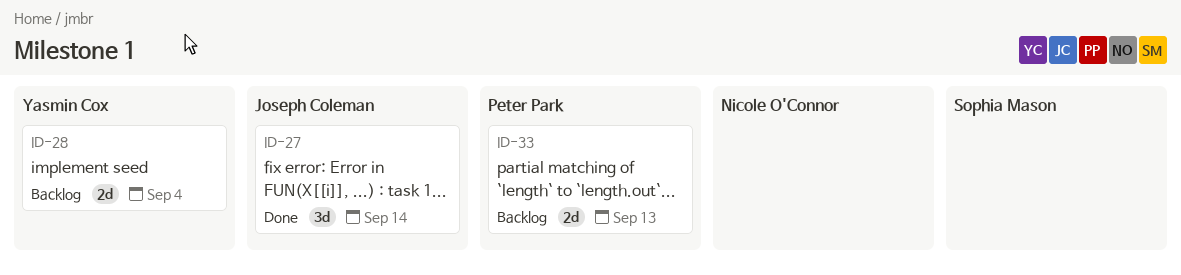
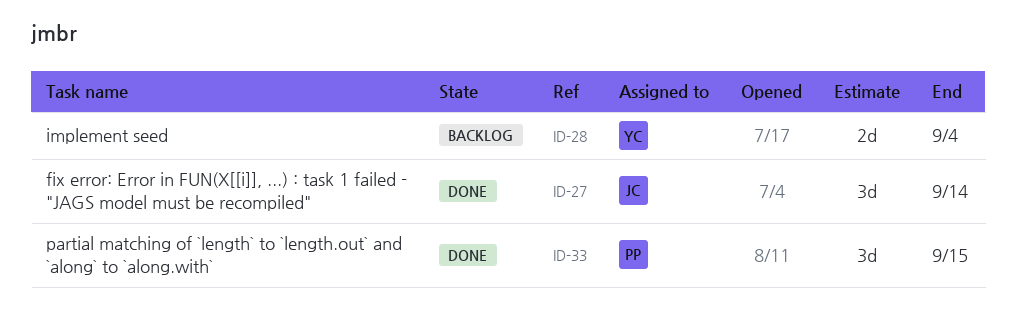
ID-33, status: Backlog -> Done
ID-33, estimate: 2d -> 3d
ID-33, due: Sep 13 -> Sep 15

